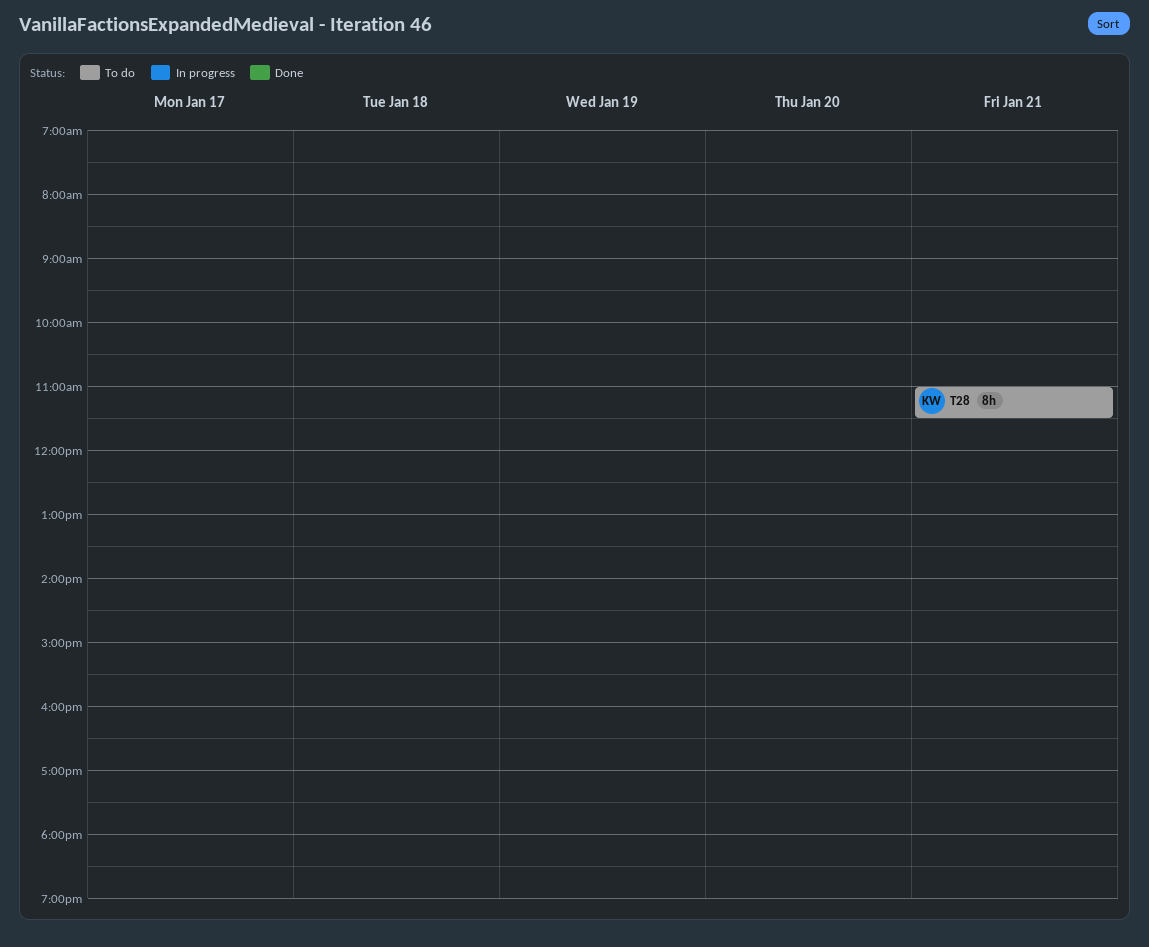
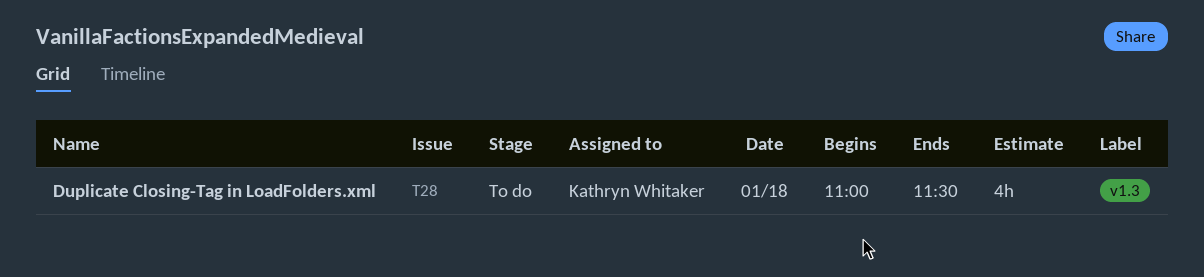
T28, estimate: 8h -> 4h
T28, day: Jan 21 -> Jan 18

